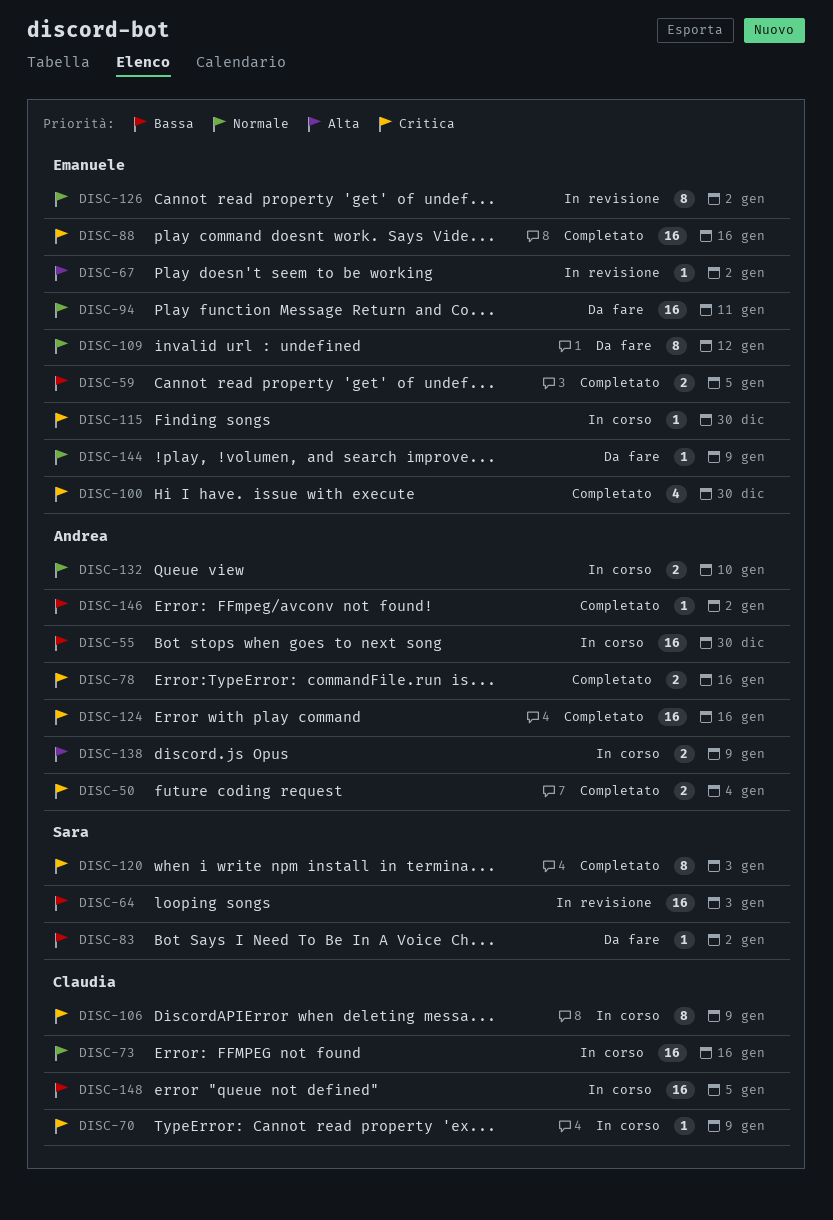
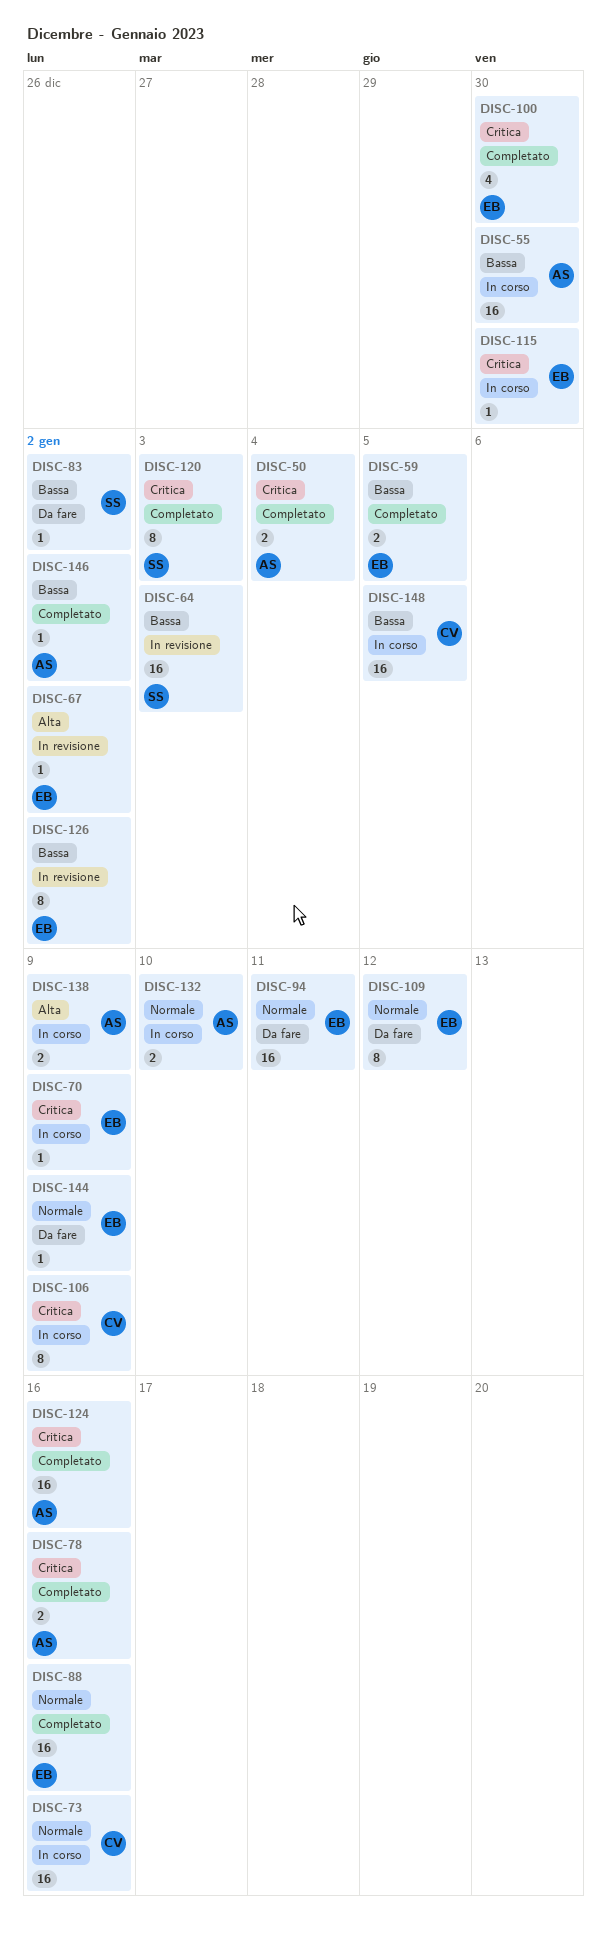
DISC-70, owner: Claudia -> Emanuele
DISC-88, priority: Critica -> Normale
DISC-126, priority: Normale -> Bassa

